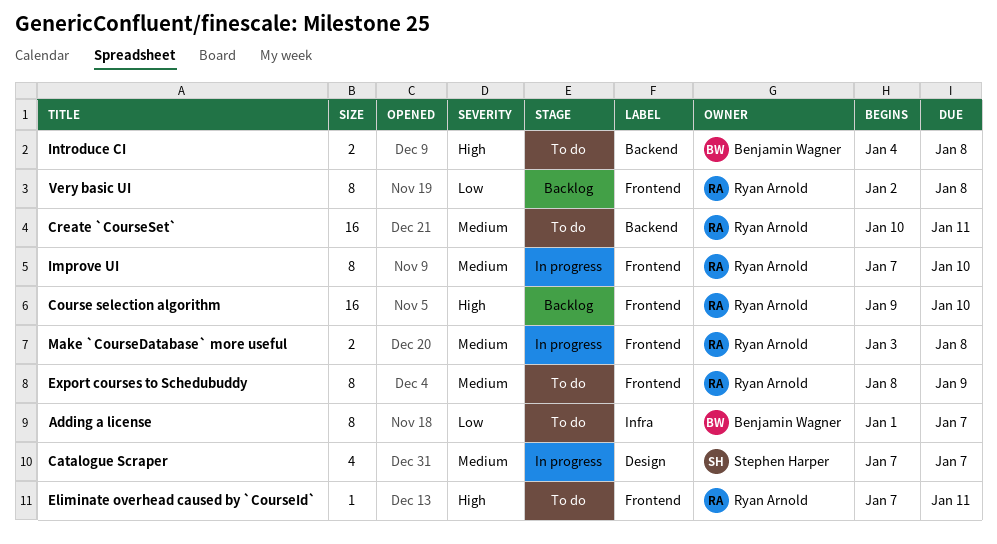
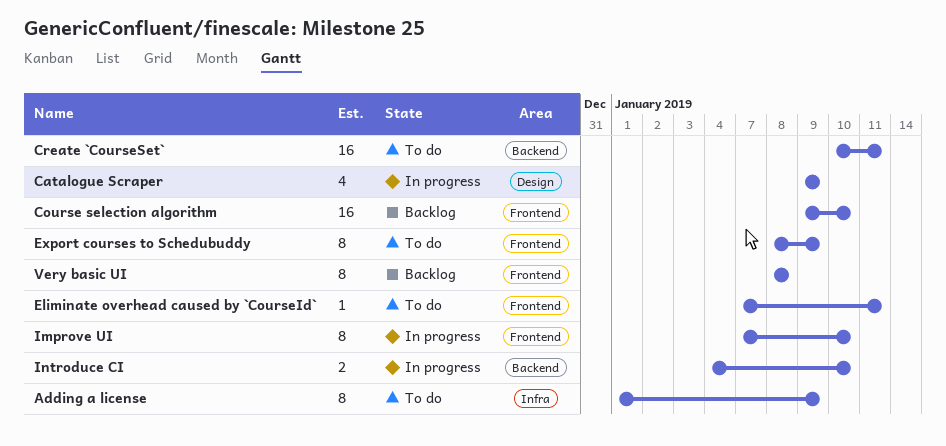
Adding a license, due: Jan 7 -> Jan 9
Catalogue Scraper, start: Jan 7 -> Jan 9
Catalogue Scraper, due: Jan 7 -> Jan 9
Introduce CI, status: To do -> In progress
Introduce CI, due: Jan 8 -> Jan 10
Make `CourseDatabase` more useful: present -> none
Very basic UI, start: Jan 2 -> Jan 8

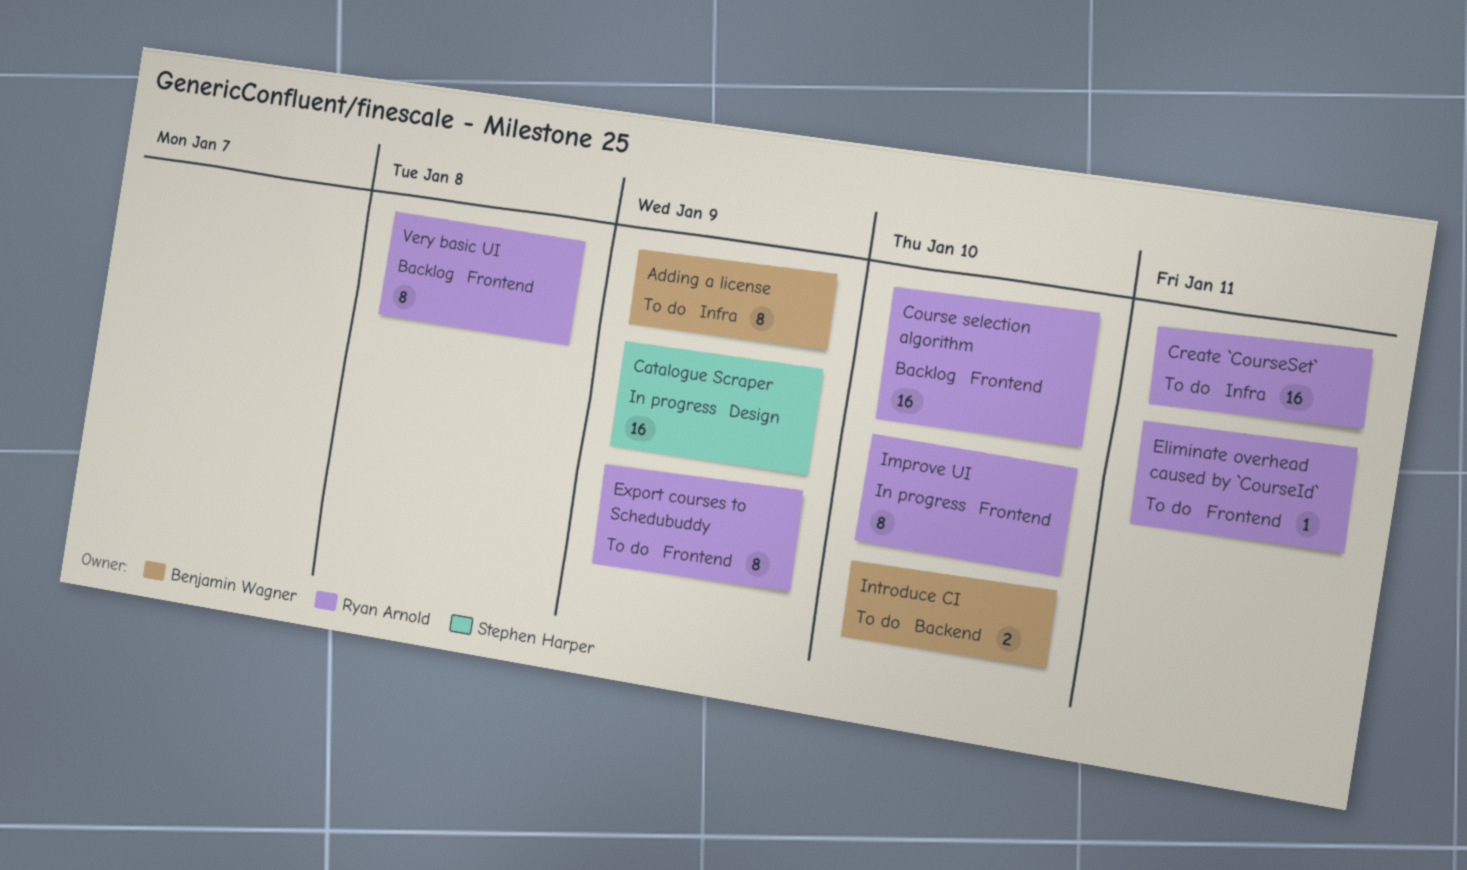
Catalogue Scraper, estimate: 4 -> 16
Create `CourseSet`, label: Backend -> Infra
Introduce CI, status: In progress -> To do

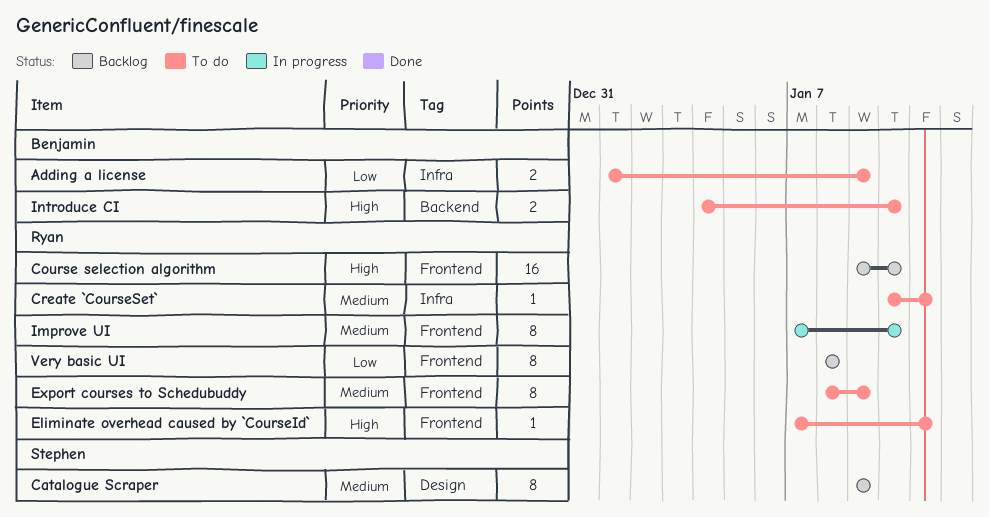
Adding a license, estimate: 8 -> 2
Catalogue Scraper, status: In progress -> Backlog
Catalogue Scraper, estimate: 16 -> 8
Create `CourseSet`, estimate: 16 -> 1

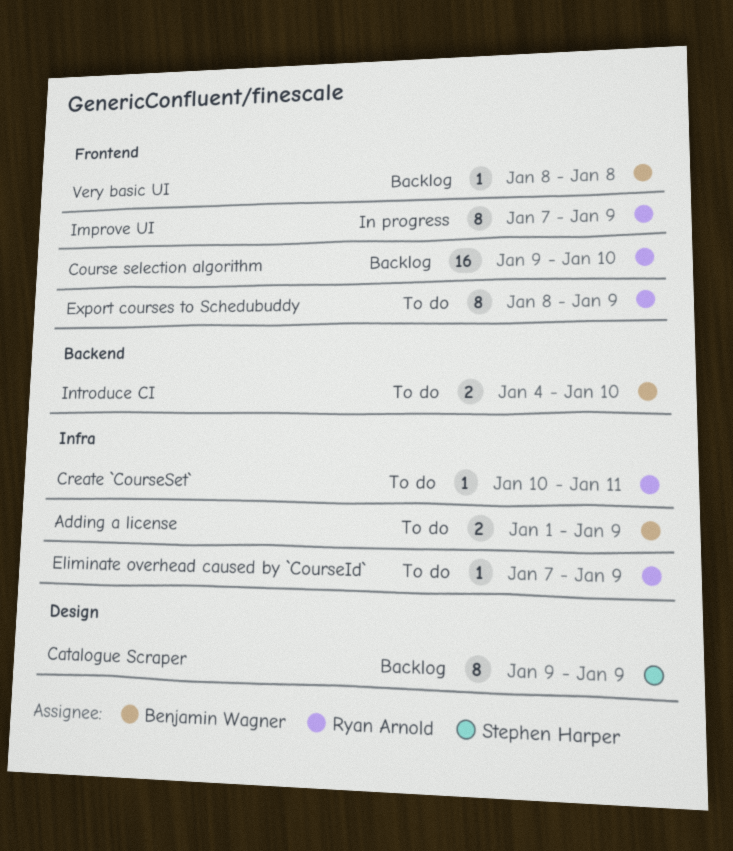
Eliminate overhead caused by `CourseId`, label: Frontend -> Infra
Eliminate overhead caused by `CourseId`, due: Jan 11 -> Jan 9
Improve UI, due: Jan 10 -> Jan 9
Very basic UI, owner: Ryan Arnold -> Benjamin Wagner
Very basic UI, estimate: 8 -> 1

